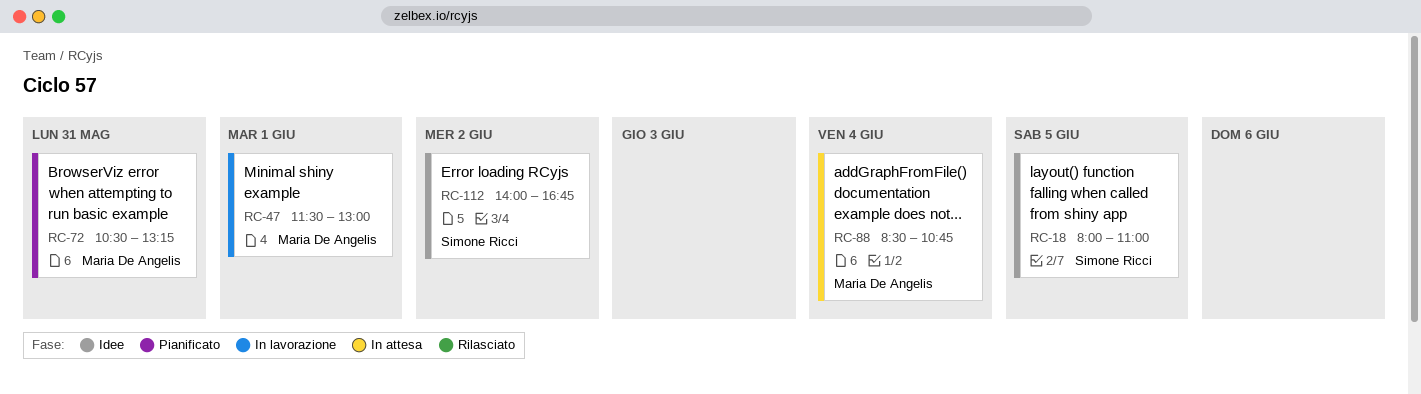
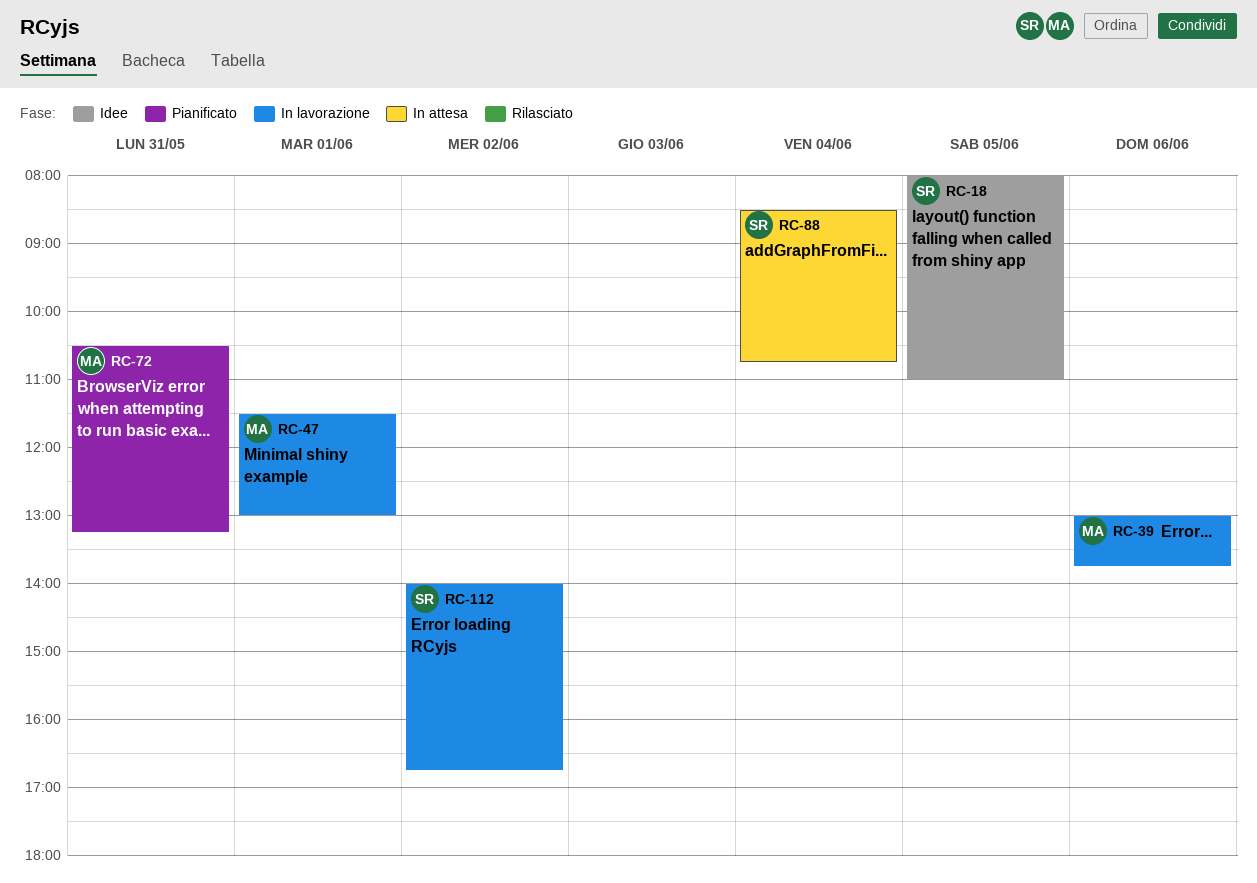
RC-39: none -> present
RC-88, owner: Maria De Angelis -> Simone Ricci
RC-112, status: Idee -> In lavorazione

